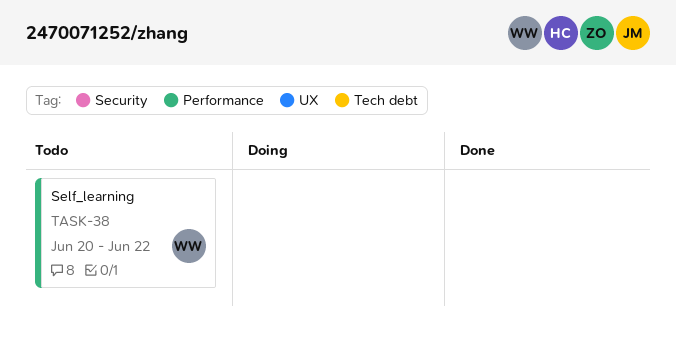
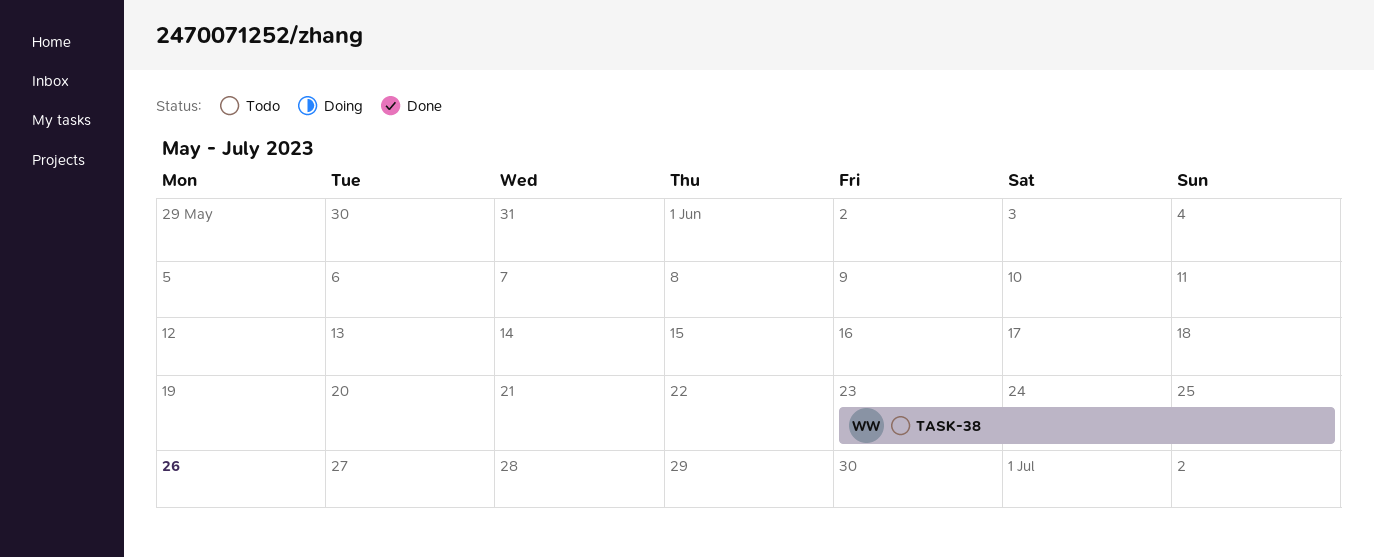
TASK-38, start: Jun 20 -> Jun 23
TASK-38, due: Jun 22 -> Jun 25

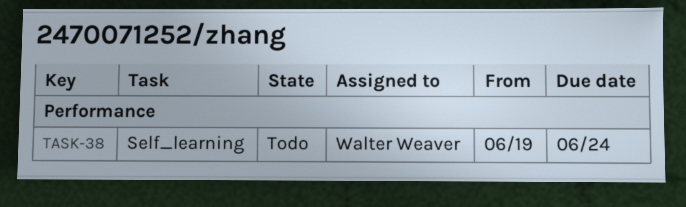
TASK-38, start: Jun 23 -> Jun 19
TASK-38, due: Jun 25 -> Jun 24

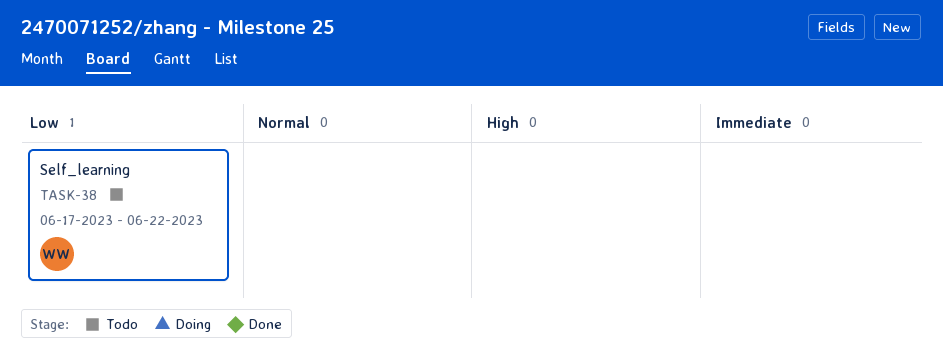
TASK-38, start: Jun 19 -> Jun 17
TASK-38, due: Jun 24 -> Jun 22

